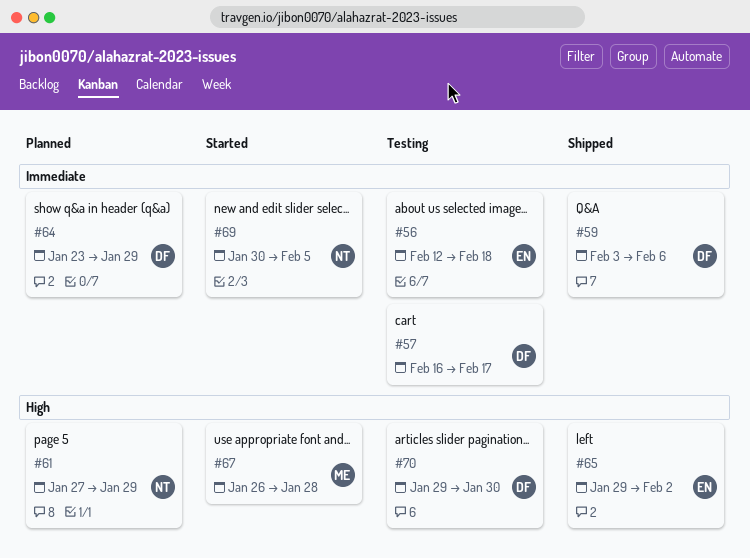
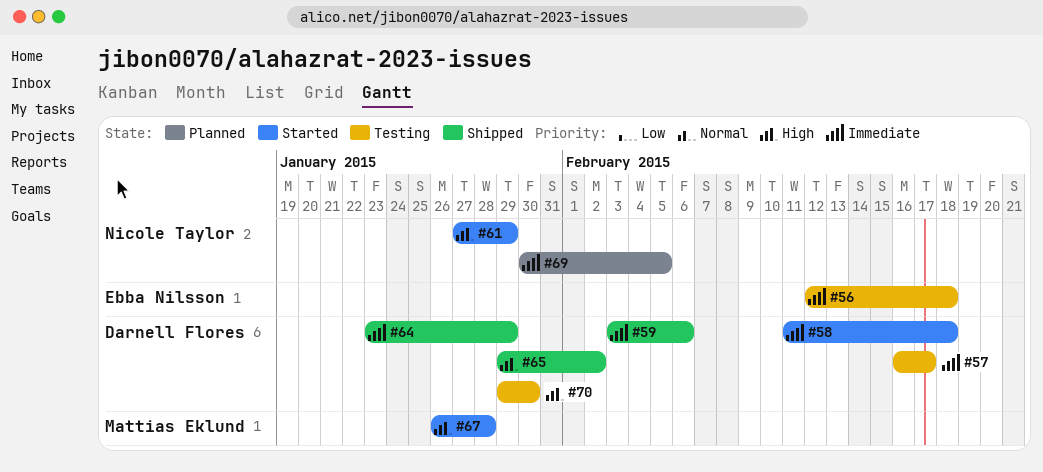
#58: none -> present
#61, status: Planned -> Started
#64, status: Planned -> Shipped
#65, owner: Ebba Nilsson -> Darnell Flores
#69, status: Started -> Planned

